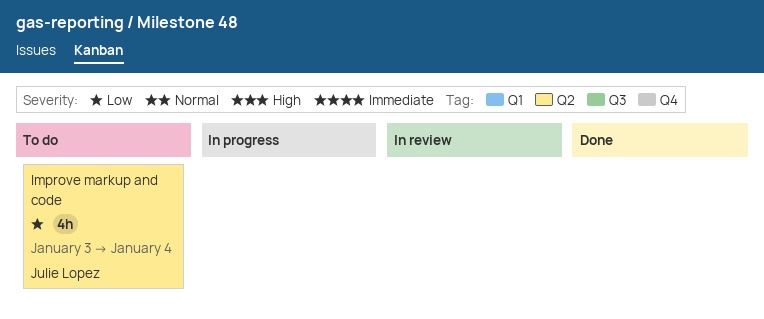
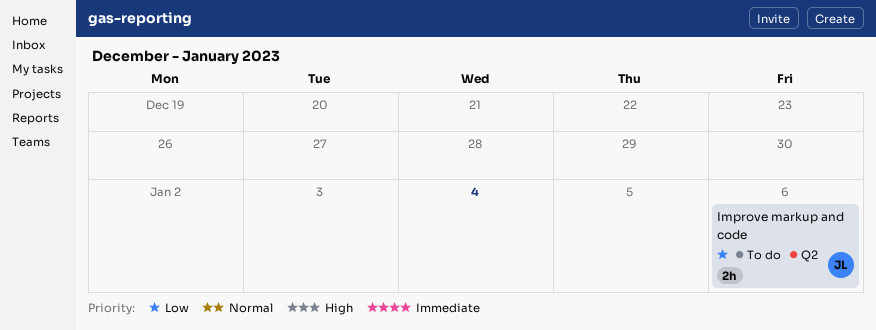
Improve markup and code, estimate: 4h -> 2h
Improve markup and code, due: Jan 4 -> Jan 6

